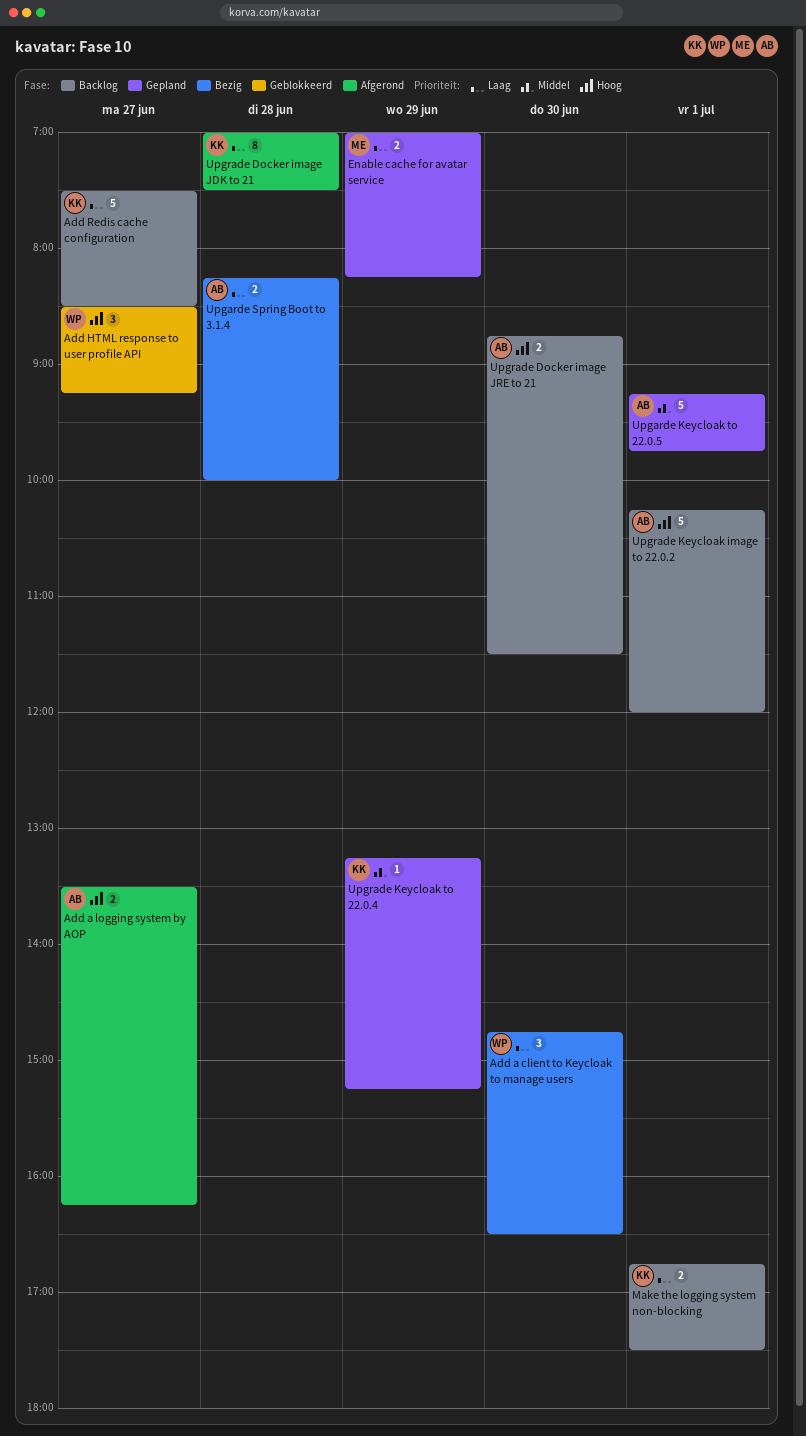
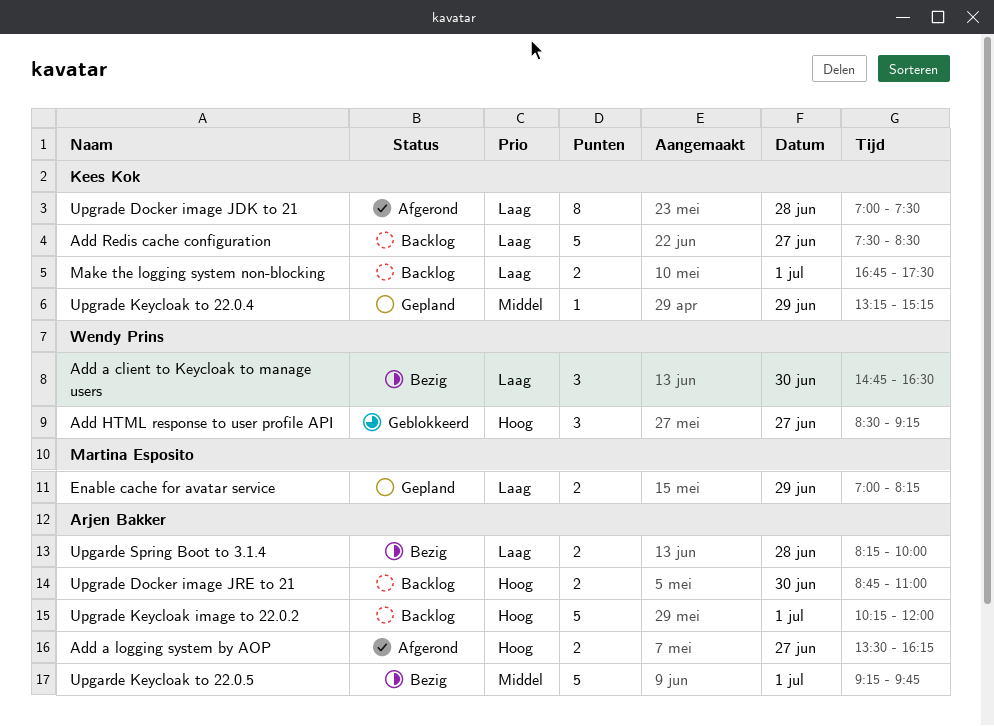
Upgarde Keycloak to 22.0.5, status: Gepland -> Bezig
Upgrade Docker image JRE to 21, ends: 11:30 -> 11:00

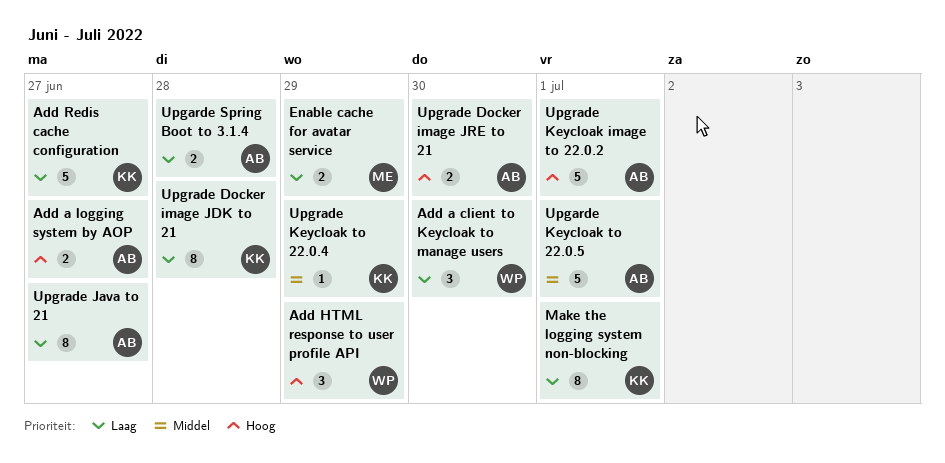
Add HTML response to user profile API, day: Jun 27 -> Jun 29
Make the logging system non-blocking, estimate: 2 -> 8
Upgrade Java to 21: none -> present

